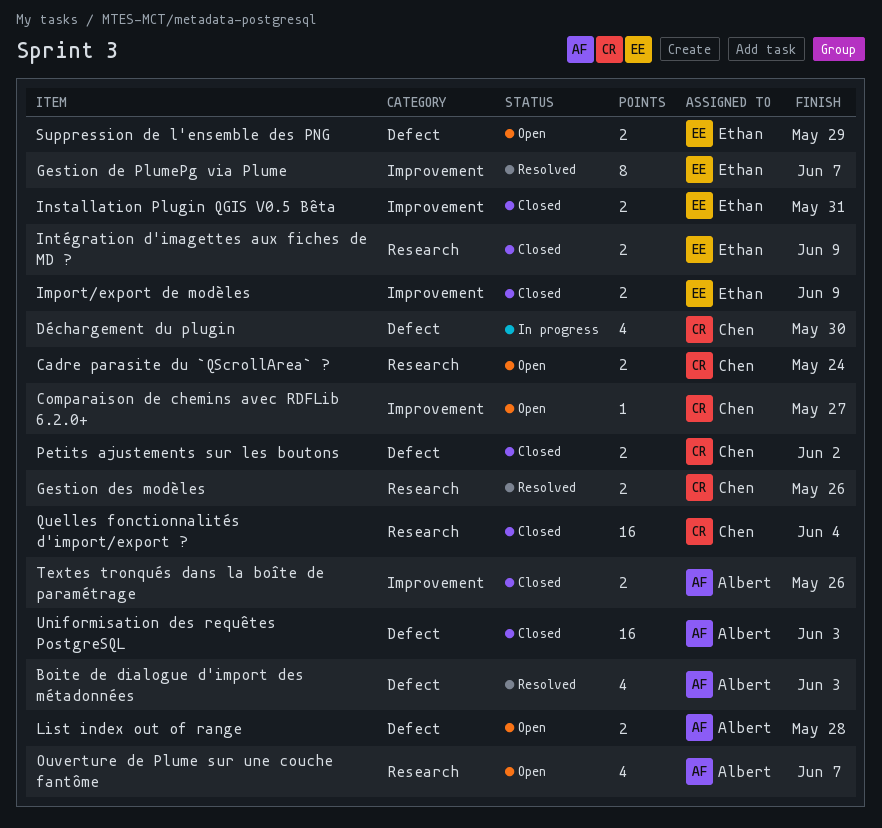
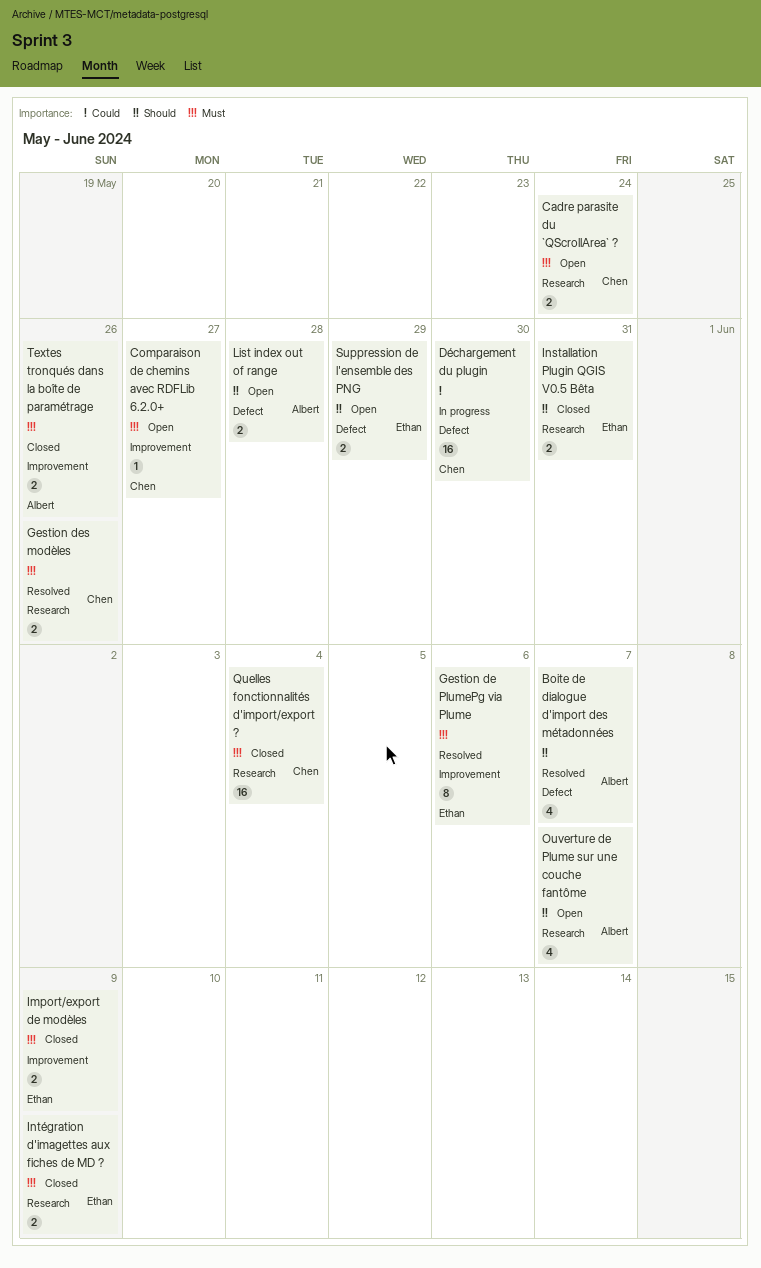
Boite de dialogue d'import des métadonnées, due: Jun 3 -> Jun 7
Déchargement du plugin, estimate: 4 -> 16
Gestion de PlumePg via Plume, due: Jun 7 -> Jun 6
Installation Plugin QGIS V0.5 Bêta, label: Improvement -> Research
Petits ajustements sur les boutons: present -> none
Uniformisation des requêtes PostgreSQL: present -> none

